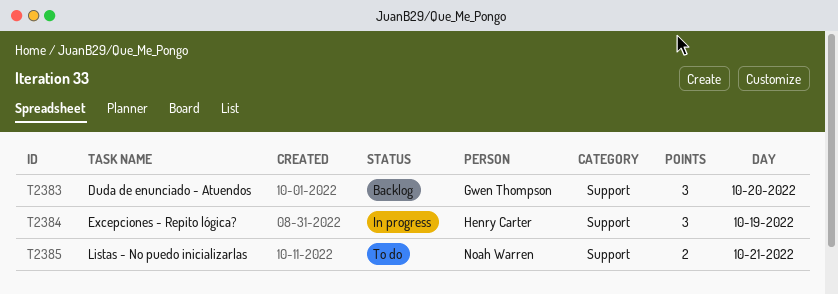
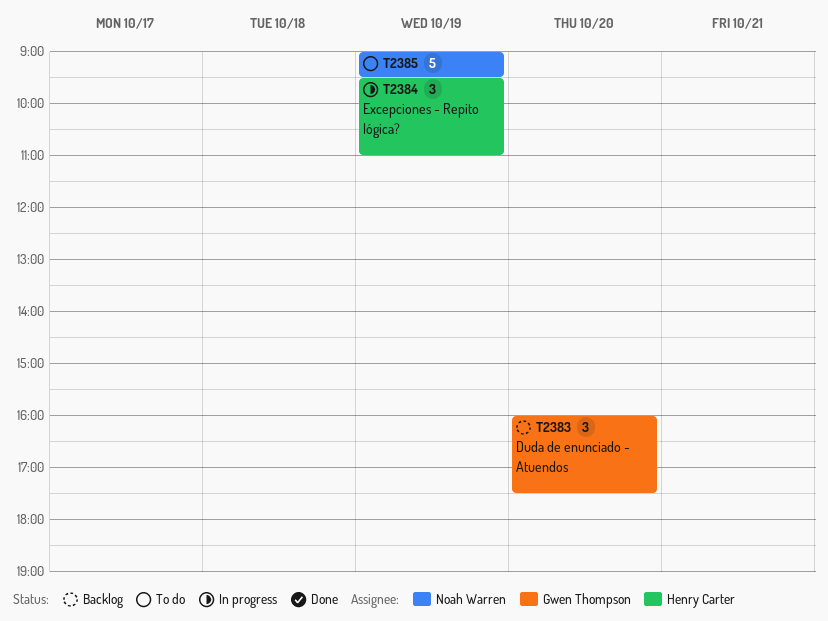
T2385, estimate: 2 -> 5
T2385, day: Oct 21 -> Oct 19

